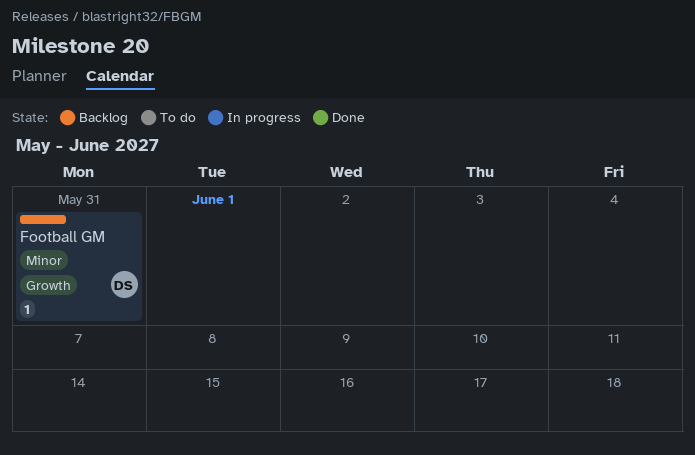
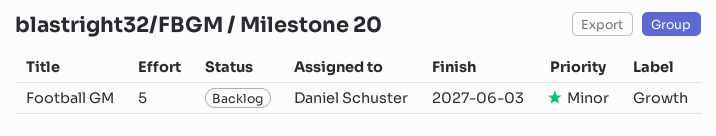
Football GM, estimate: 1 -> 5
Football GM, due: May 31 -> Jun 3

